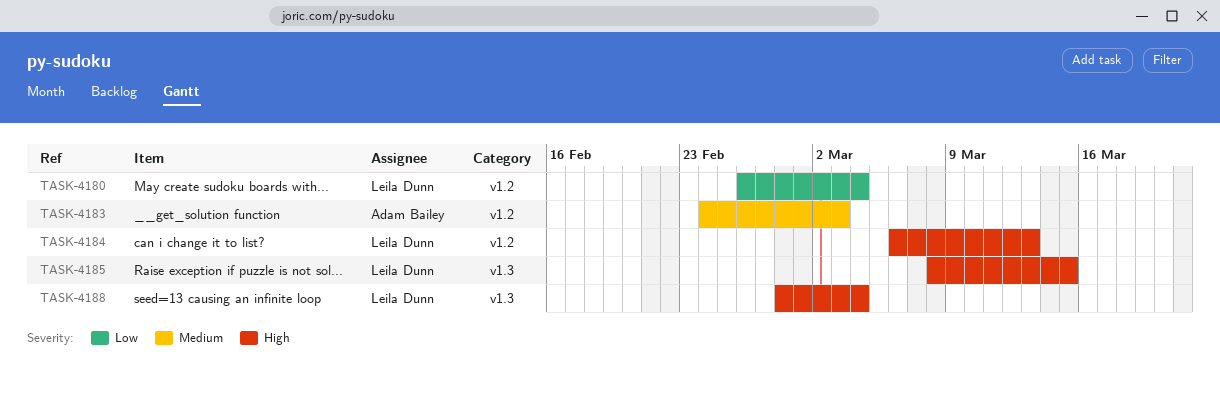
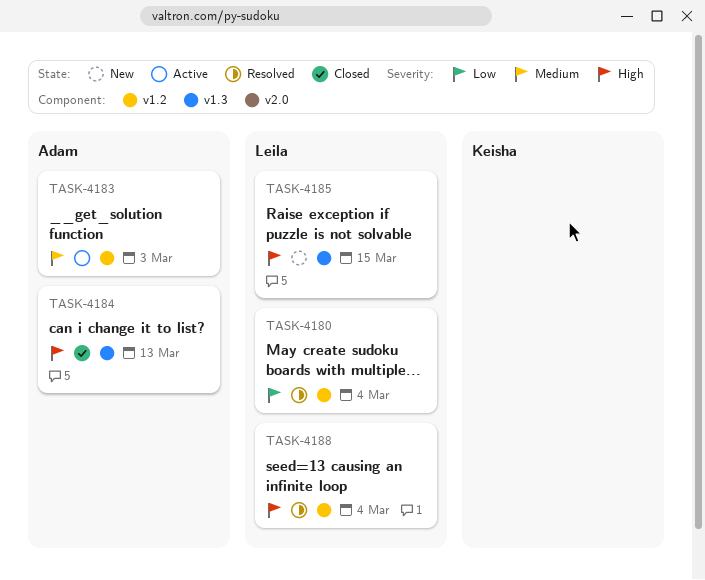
TASK-4184, owner: Leila Dunn -> Adam Bailey
TASK-4184, label: v1.2 -> v1.3
TASK-4188, label: v1.3 -> v1.2

